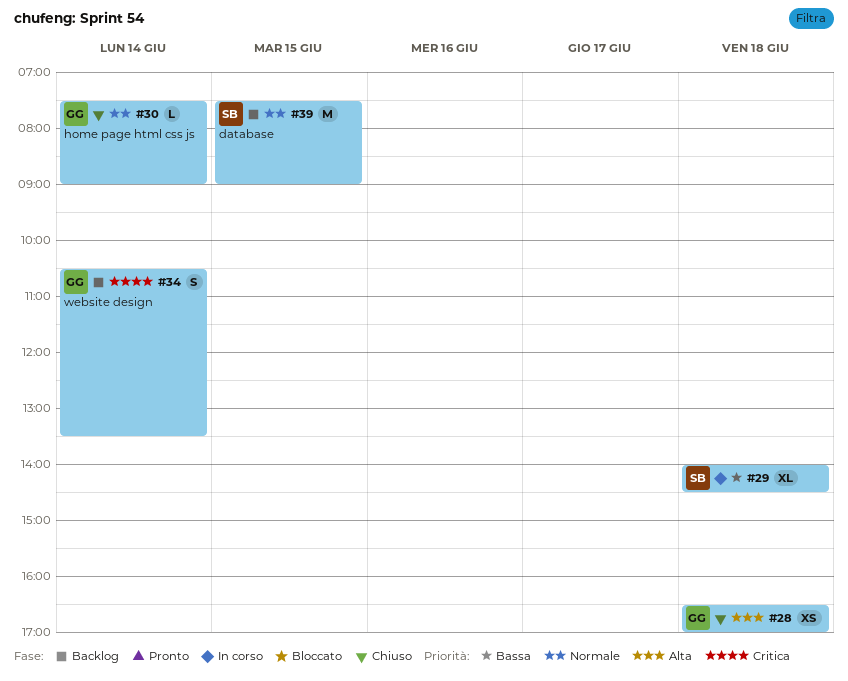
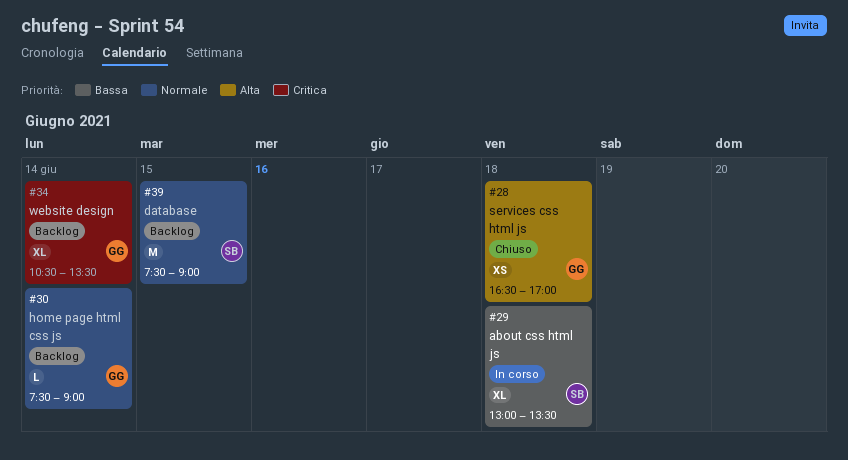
#29, begins: 14:00 -> 13:00
#29, ends: 14:30 -> 13:30
#30, status: Chiuso -> Backlog
#34, estimate: S -> XL

